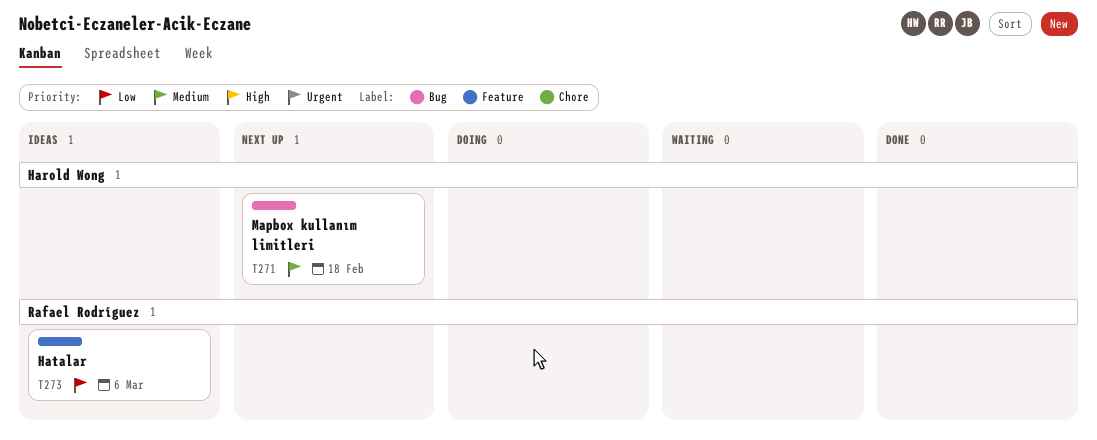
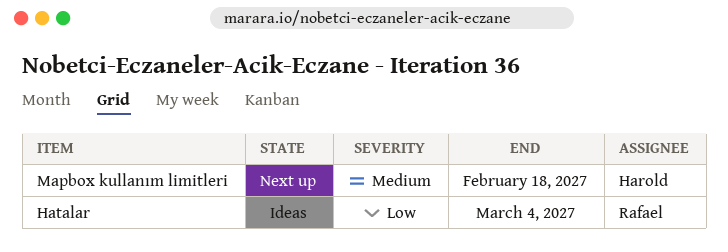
Hatalar, due: Mar 6 -> Mar 4

